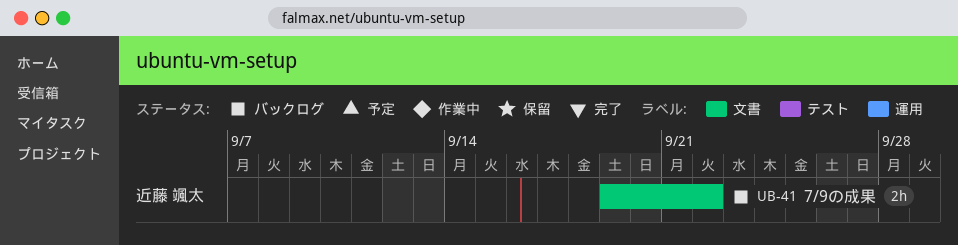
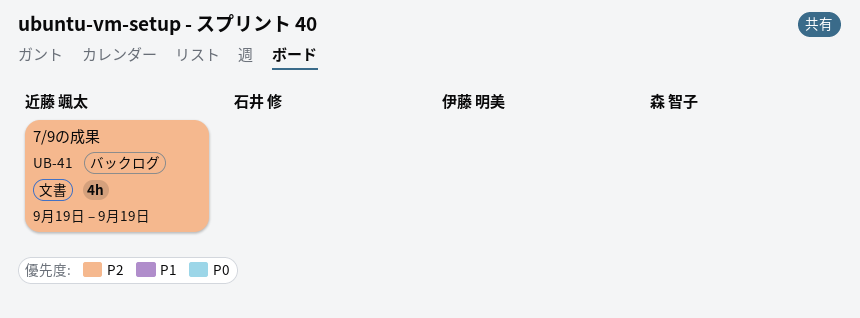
UB-41, estimate: 2h -> 4h
UB-41, due: Sep 22 -> Sep 19

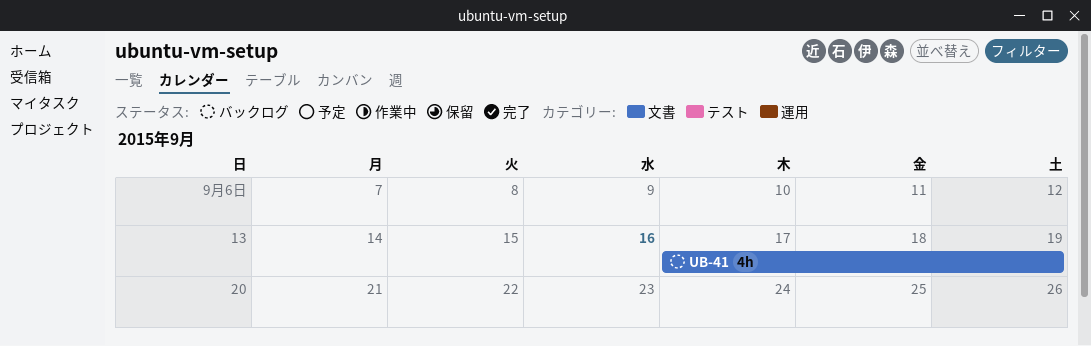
UB-41, start: Sep 19 -> Sep 17

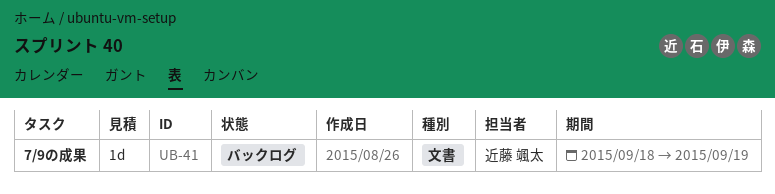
UB-41, estimate: 4h -> 1d
UB-41, start: Sep 17 -> Sep 18

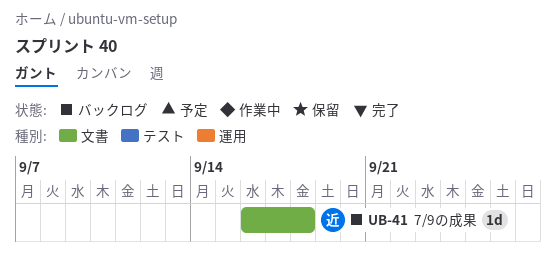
UB-41, start: Sep 18 -> Sep 16
UB-41, due: Sep 19 -> Sep 18

